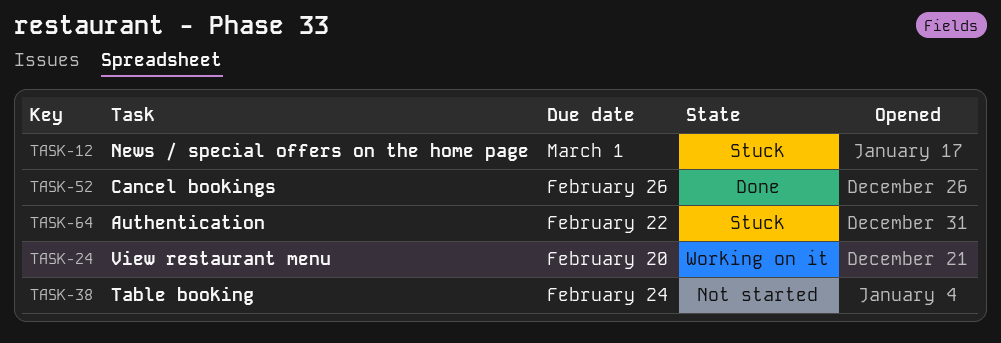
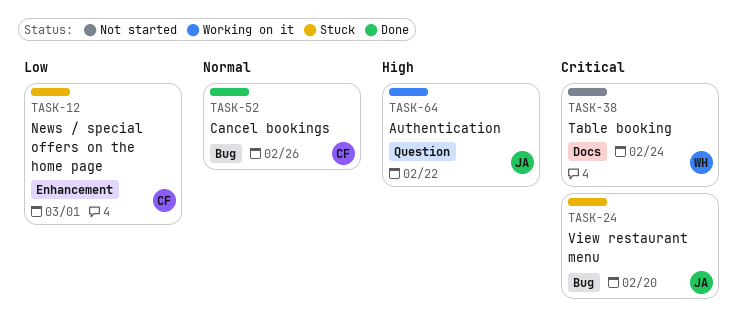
TASK-24, status: Working on it -> Stuck
TASK-64, status: Stuck -> Working on it

